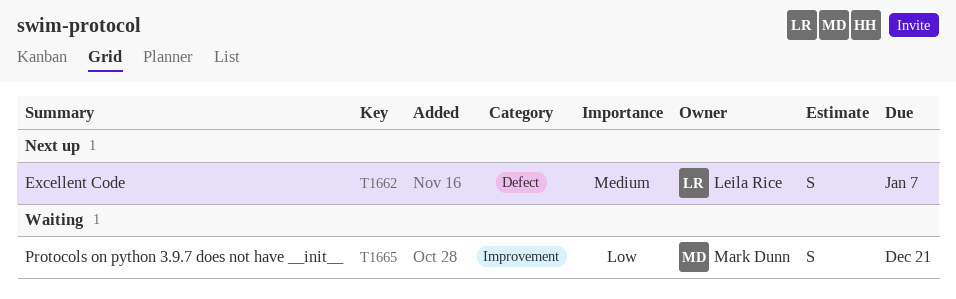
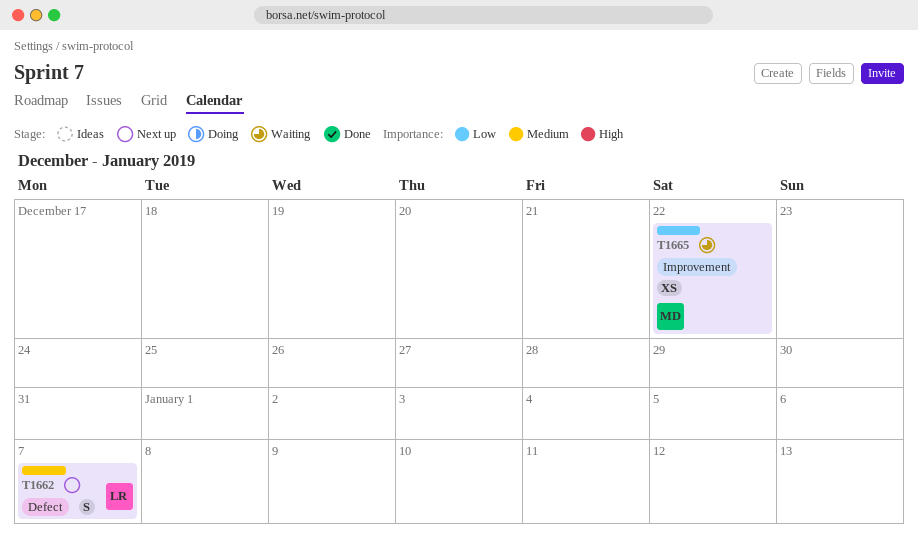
T1665, estimate: S -> XS
T1665, due: Dec 21 -> Dec 22

